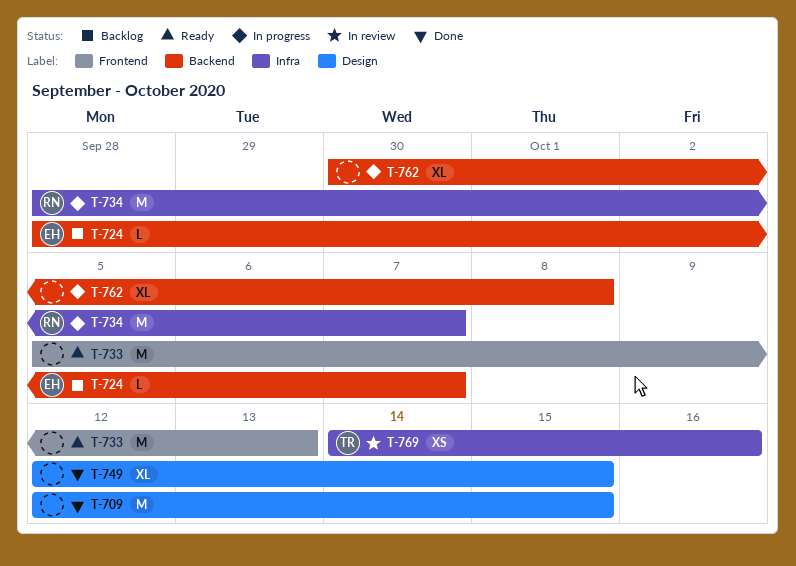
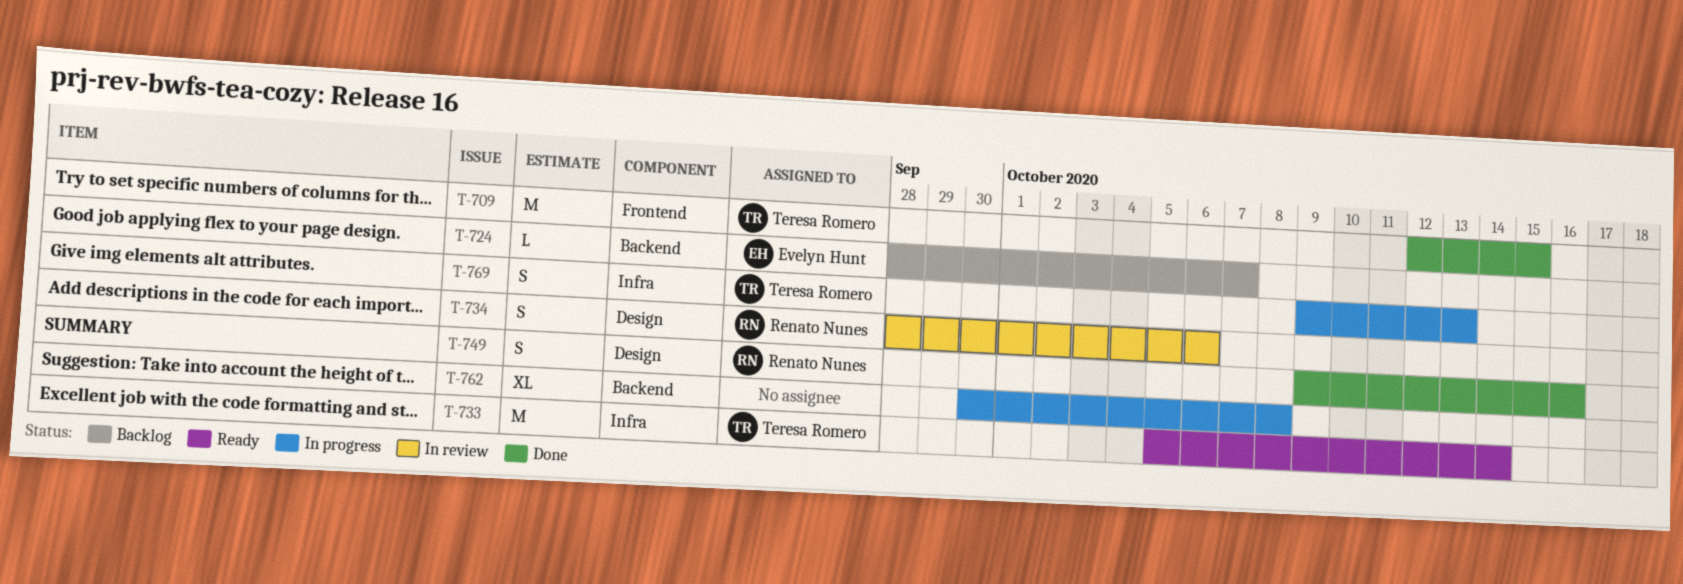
T-709, owner: none -> Teresa Romero
T-709, label: Design -> Frontend
T-733, owner: none -> Teresa Romero
T-733, label: Frontend -> Infra
T-733, due: Oct 13 -> Oct 14
T-734, status: In progress -> In review
T-734, label: Infra -> Design
T-734, estimate: M -> S
T-734, due: Oct 7 -> Oct 6
T-749, owner: none -> Renato Nunes
T-749, estimate: XL -> S
T-749, start: Oct 12 -> Oct 9
T-749, due: Oct 15 -> Oct 16
T-769, status: In review -> In progress
T-769, estimate: XS -> S
T-769, start: Oct 14 -> Oct 9
T-769, due: Oct 16 -> Oct 13

